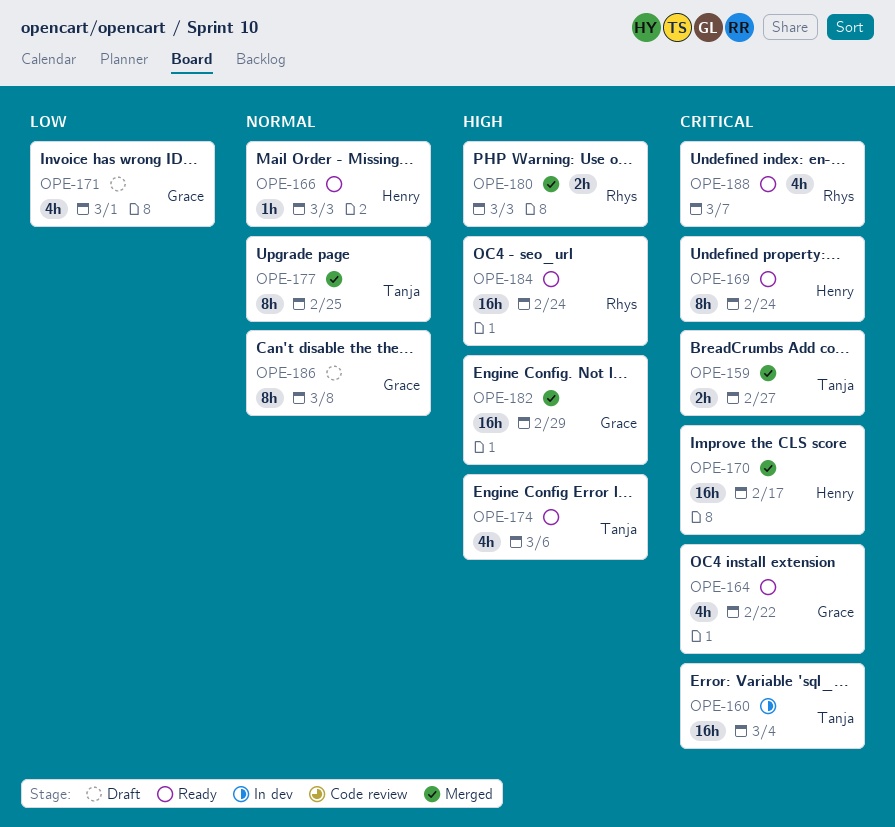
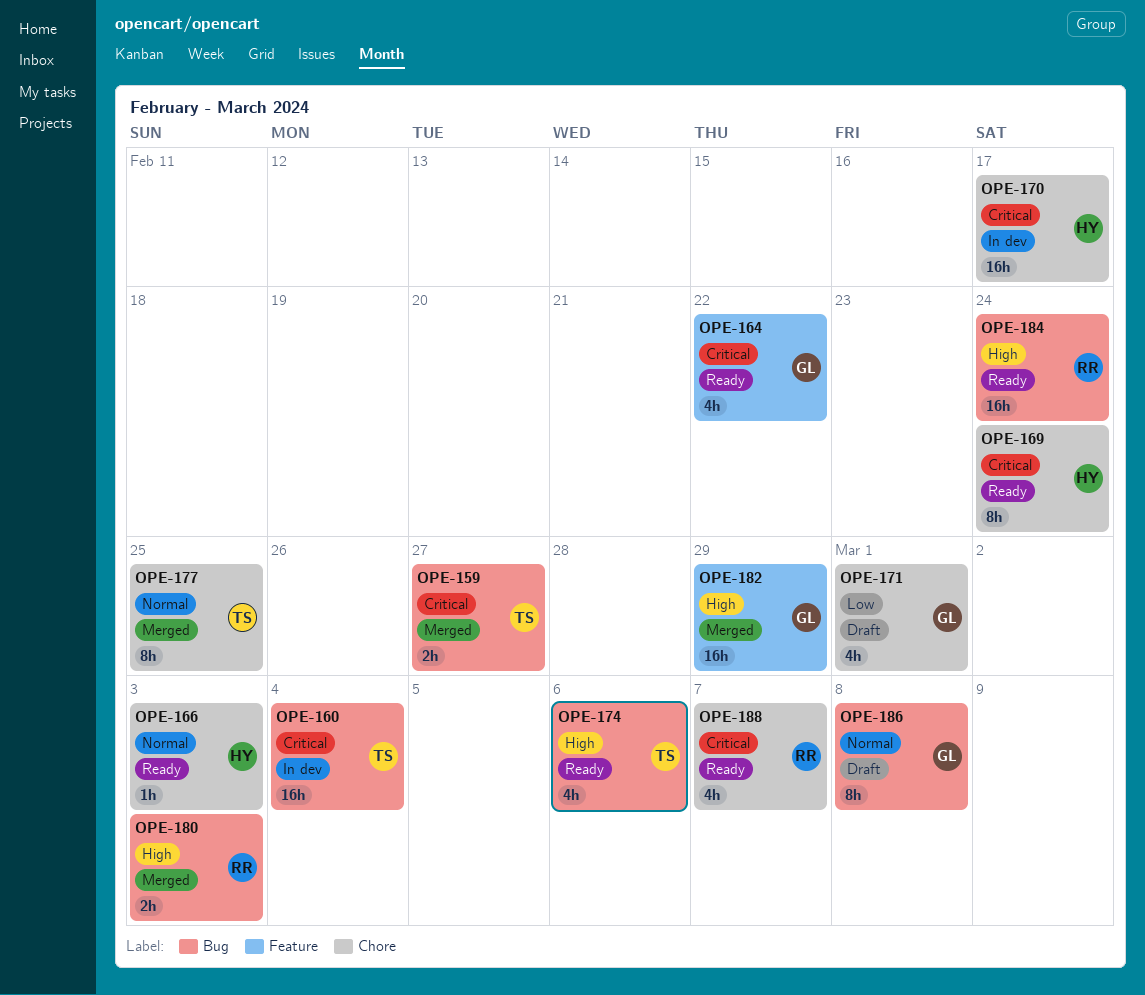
OPE-170, status: Merged -> In dev

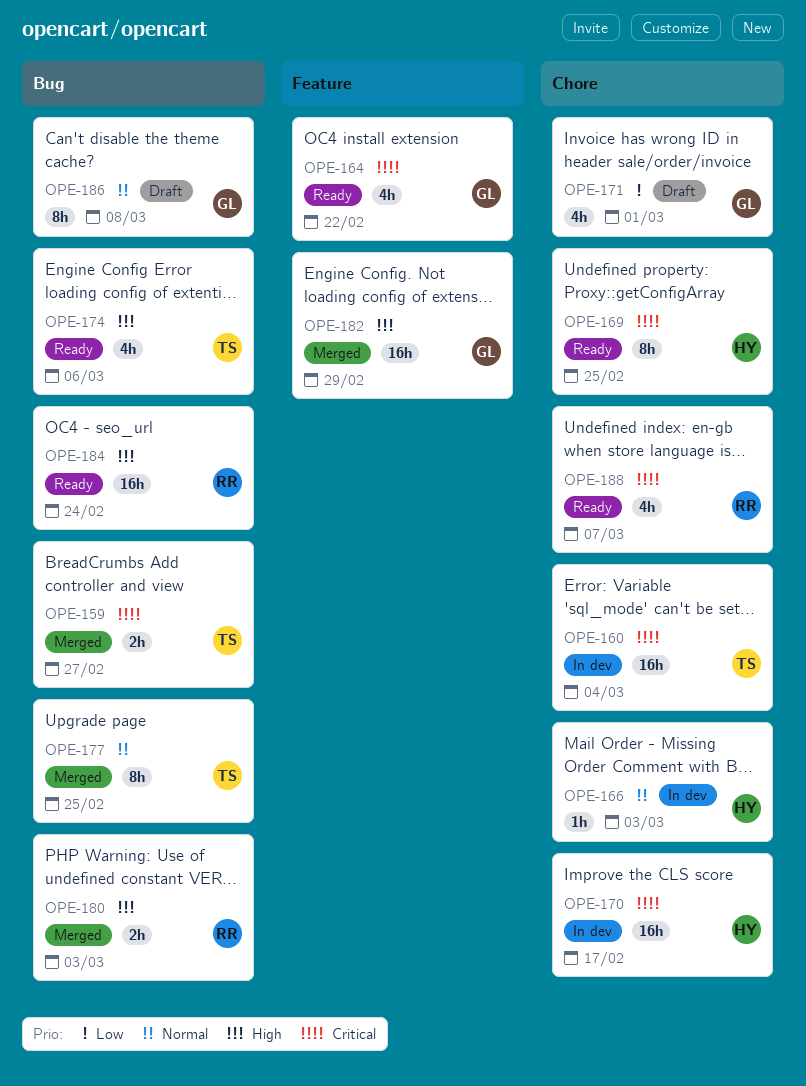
OPE-160, label: Bug -> Chore
OPE-166, status: Ready -> In dev
OPE-169, due: Feb 24 -> Feb 25
OPE-177, label: Chore -> Bug

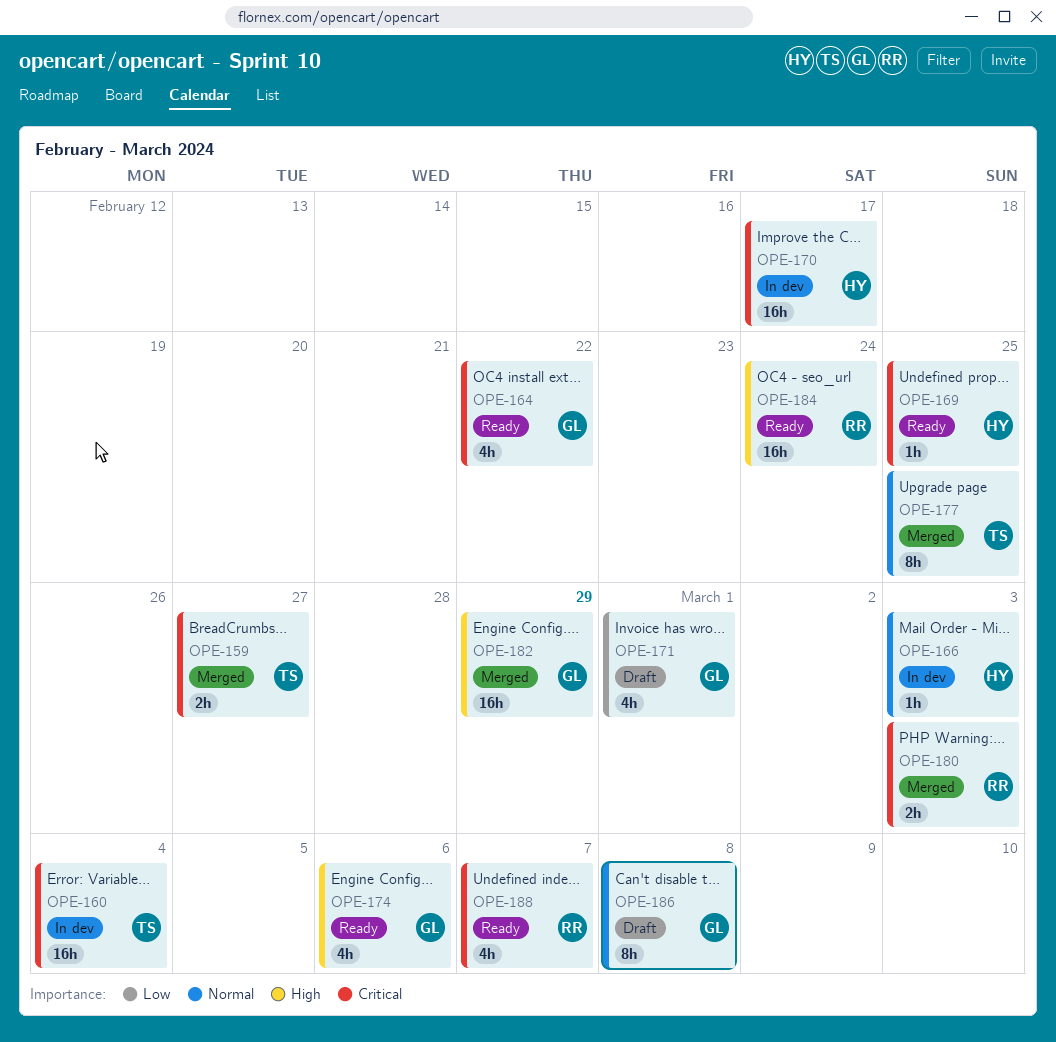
OPE-169, estimate: 8h -> 1h
OPE-174, owner: TS -> GL
OPE-180, priority: High -> Critical

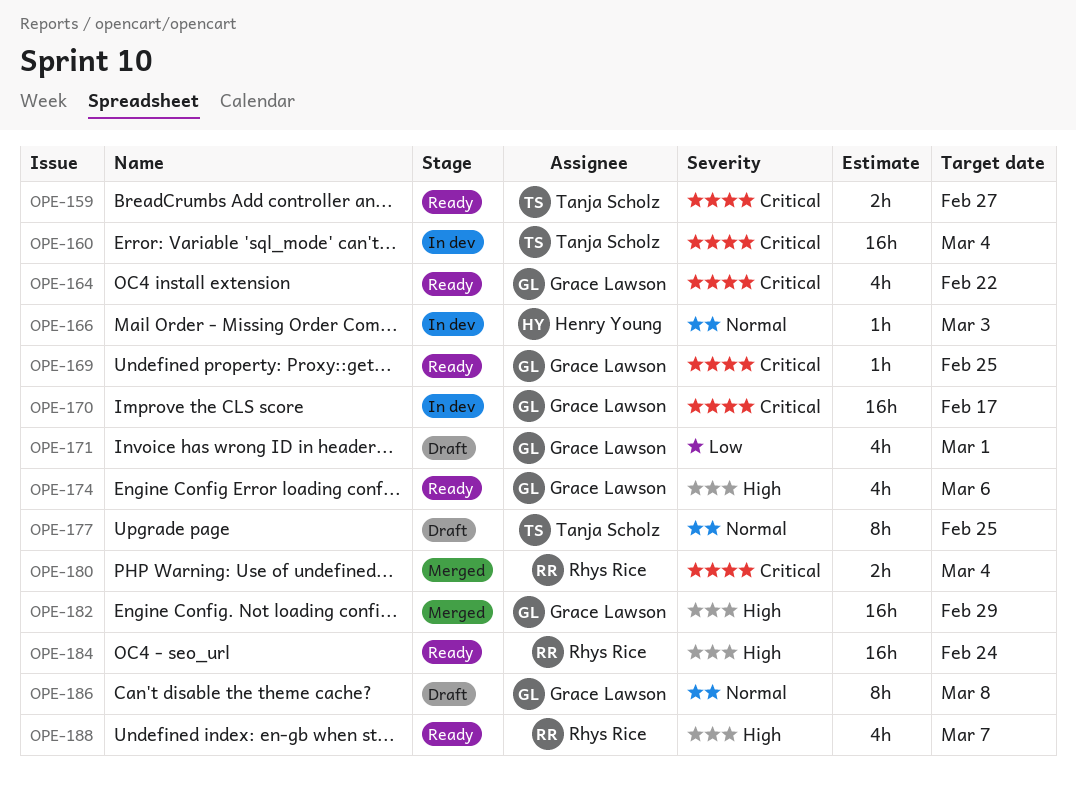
OPE-159, status: Merged -> Ready
OPE-169, owner: Henry Young -> Grace Lawson
OPE-170, owner: Henry Young -> Grace Lawson
OPE-177, status: Merged -> Draft
OPE-180, due: Mar 3 -> Mar 4
OPE-188, priority: Critical -> High

